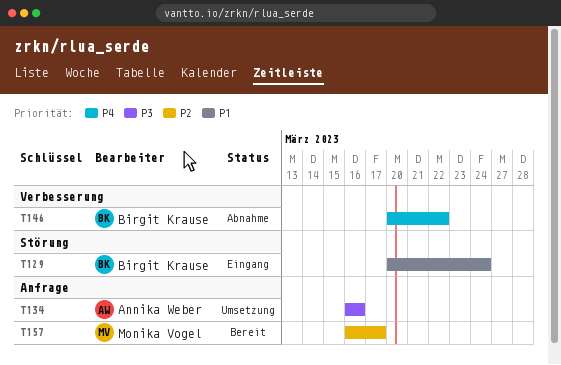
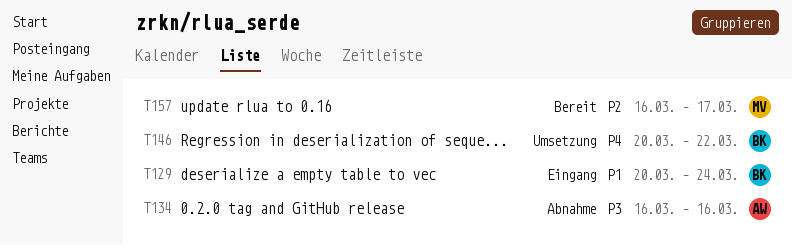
T134, status: Umsetzung -> Abnahme
T146, status: Abnahme -> Umsetzung

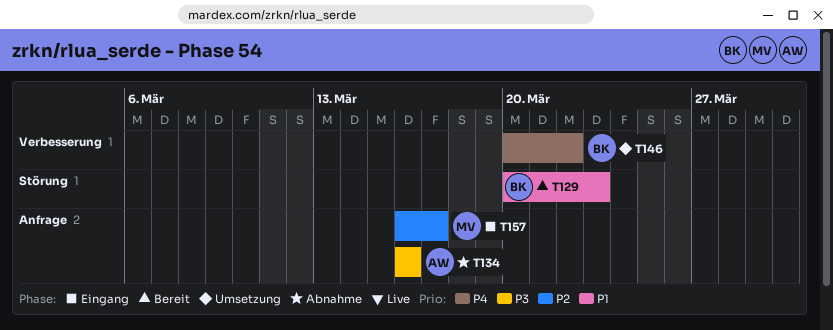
T129, status: Eingang -> Bereit
T129, due: Mar 24 -> Mar 23
T157, status: Bereit -> Eingang

